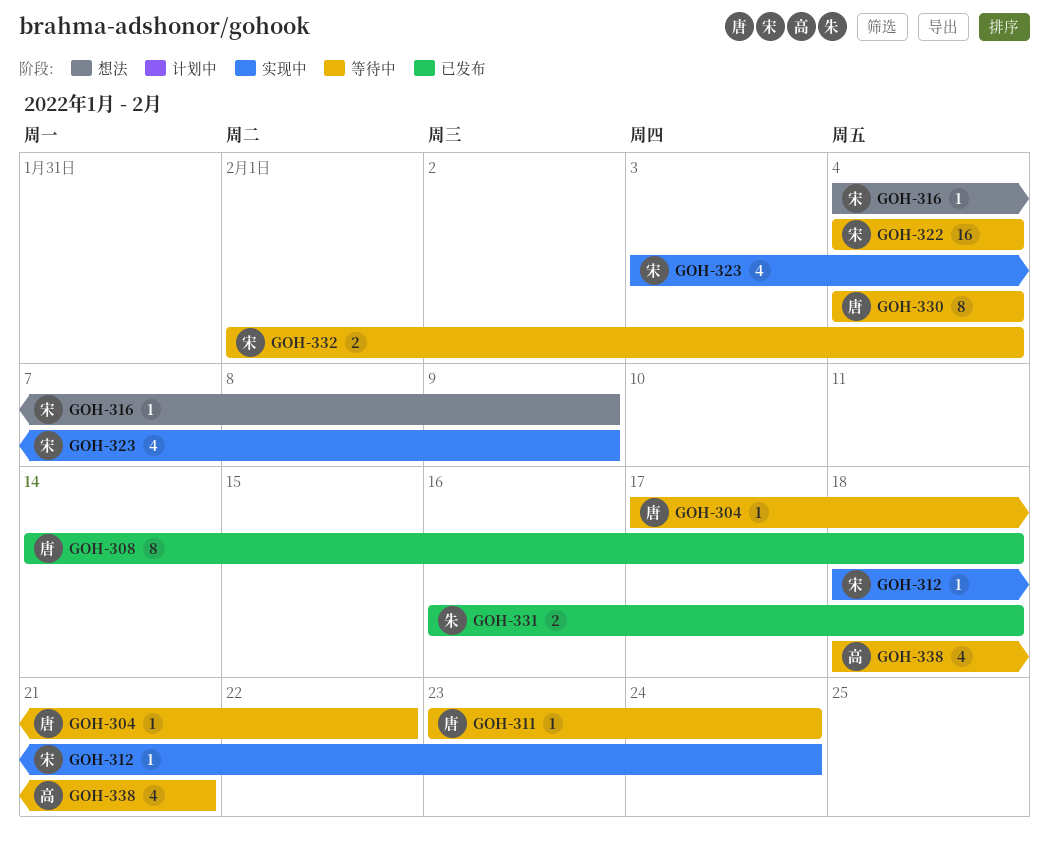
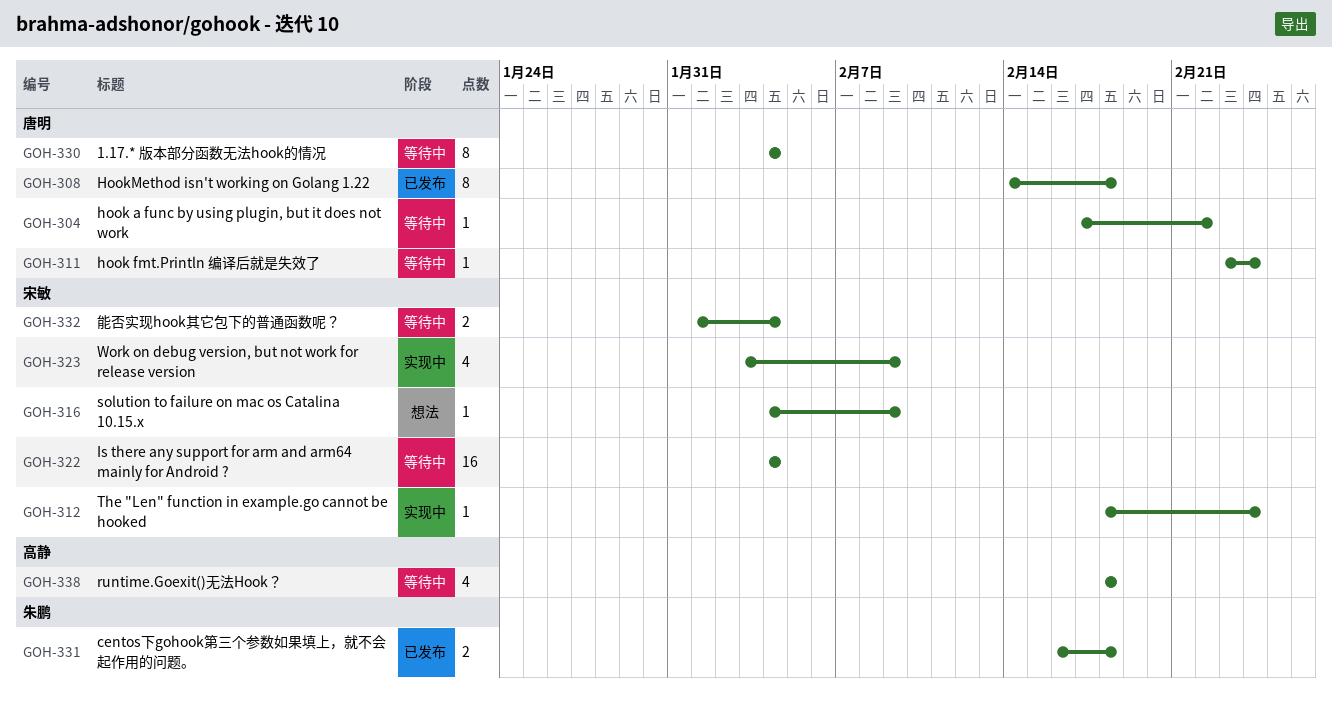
GOH-338, due: Feb 21 -> Feb 18

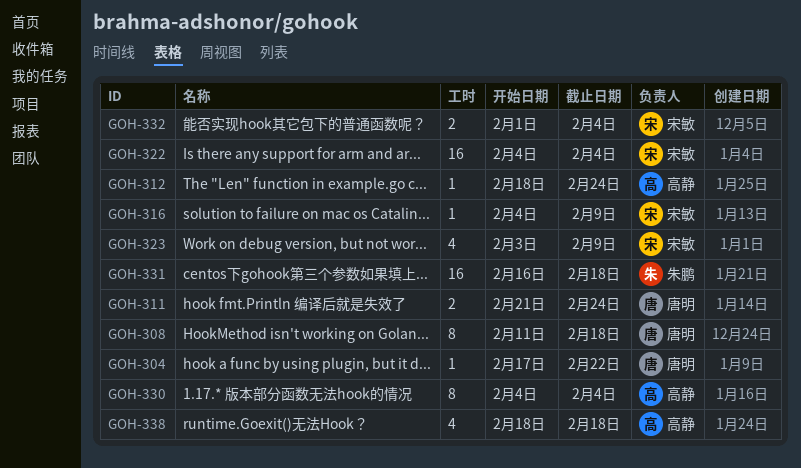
GOH-308, start: Feb 14 -> Feb 11
GOH-311, estimate: 1 -> 2
GOH-311, start: Feb 23 -> Feb 21
GOH-312, owner: 宋敏 -> 高静
GOH-330, owner: 唐明 -> 高静
GOH-331, estimate: 2 -> 16

